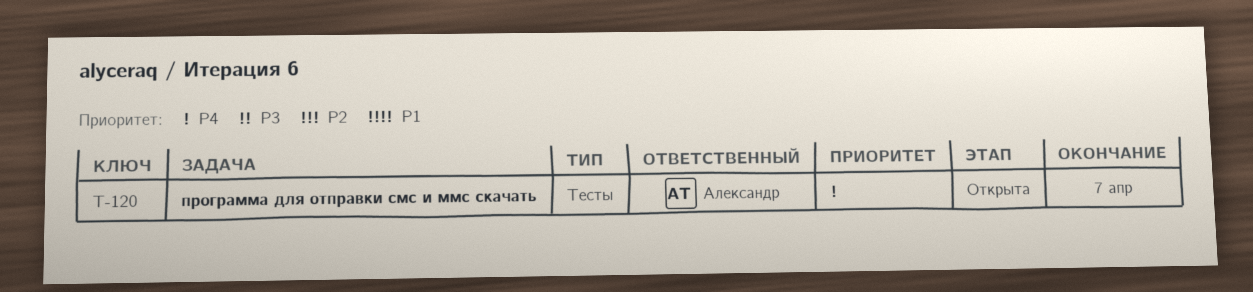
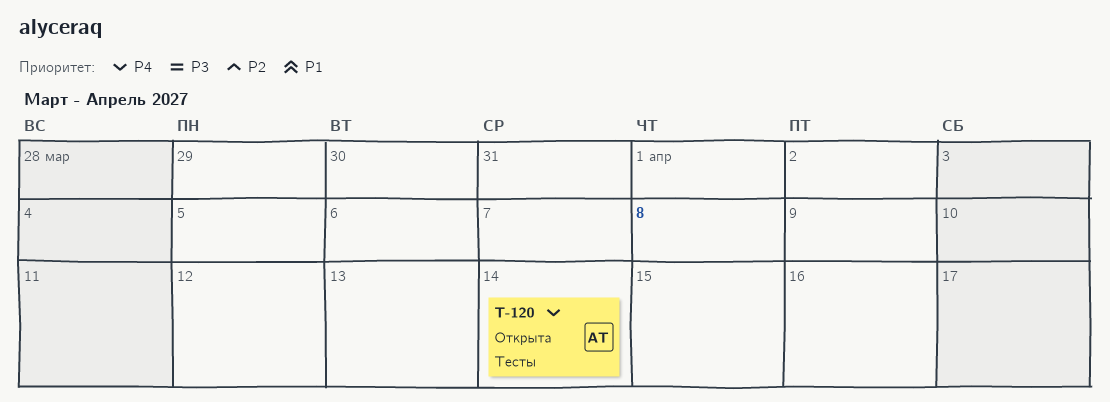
T-120, due: Apr 7 -> Apr 14

